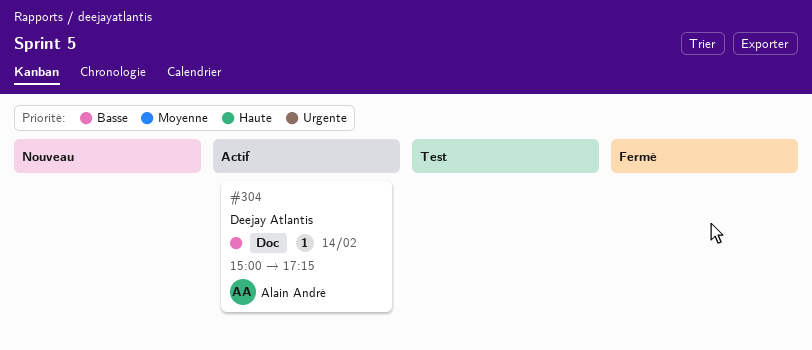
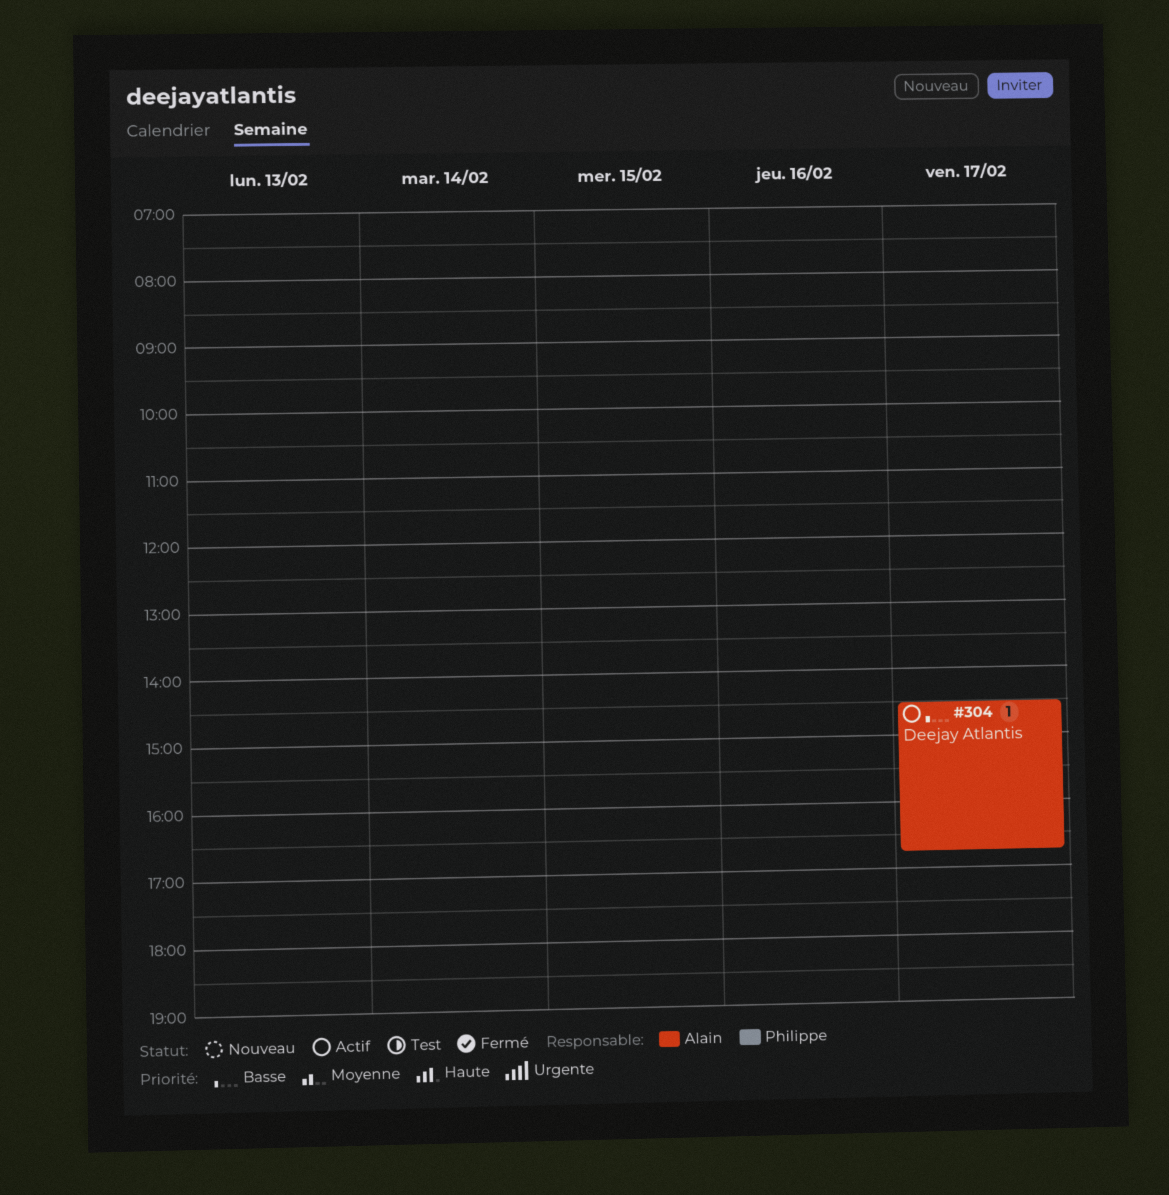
#304, day: Feb 14 -> Feb 17
#304, begins: 15:00 -> 14:30
#304, ends: 17:15 -> 16:45

